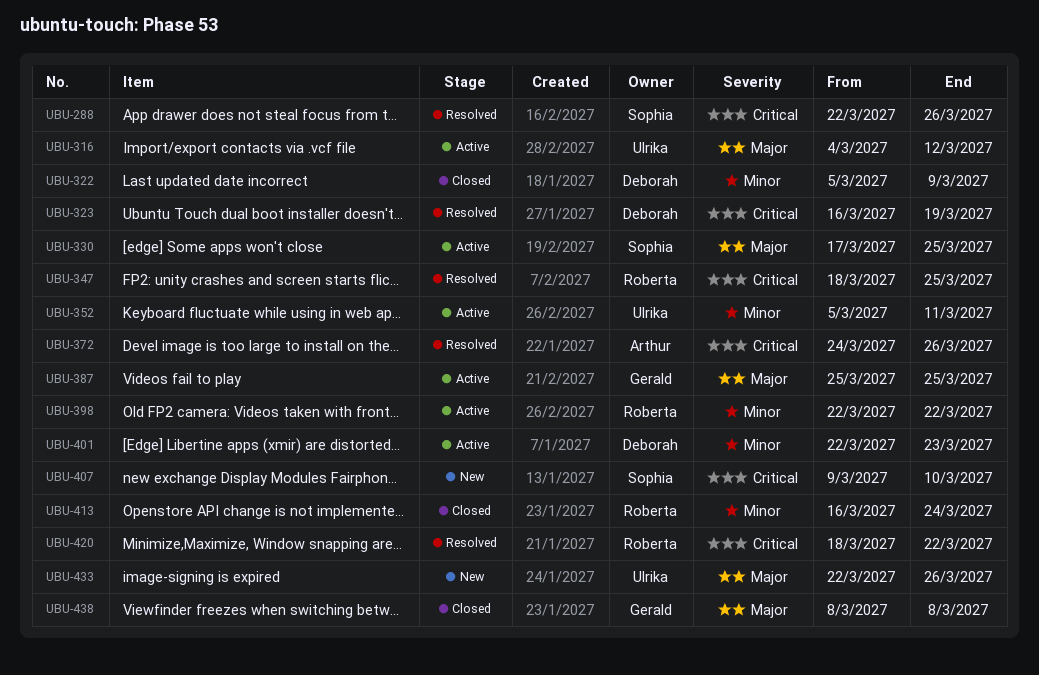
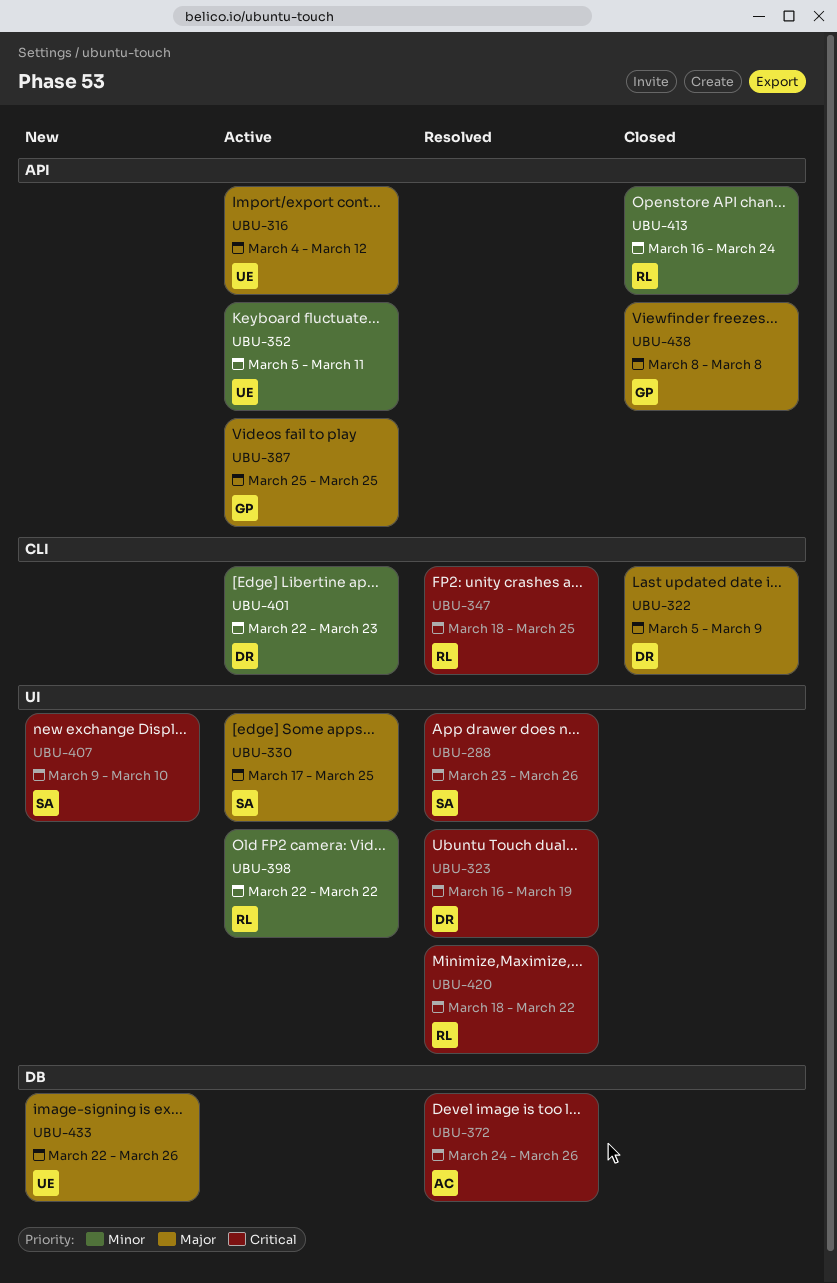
UBU-288, start: Mar 22 -> Mar 23
UBU-322, priority: Minor -> Major

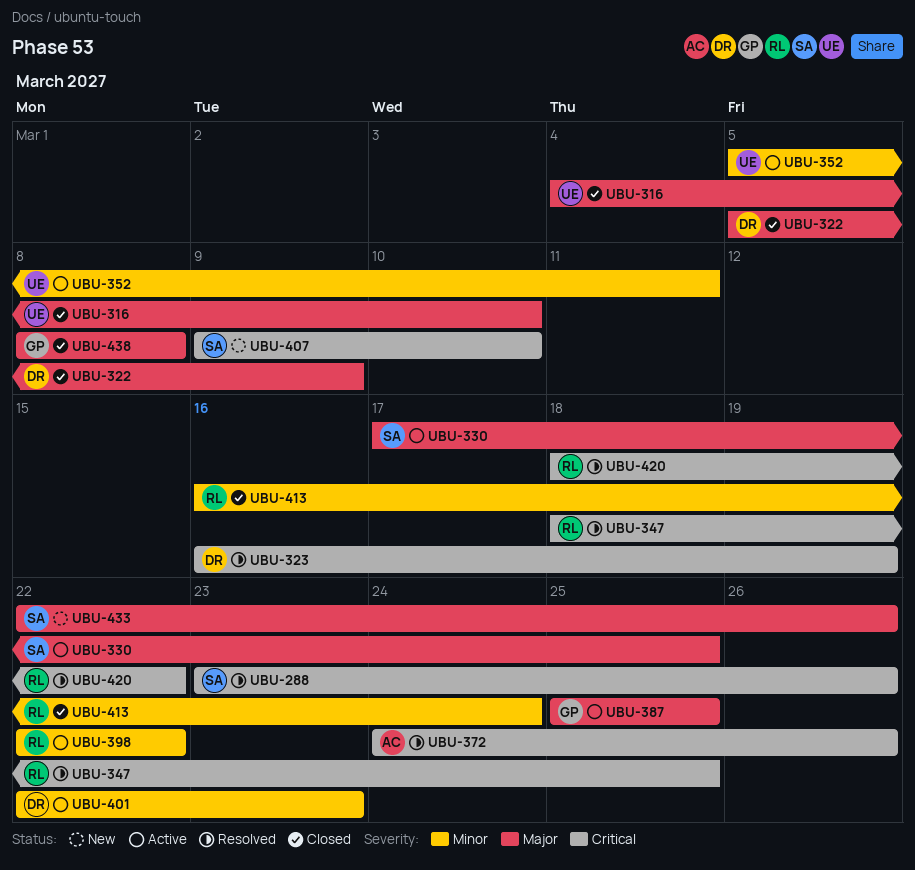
UBU-316, status: Active -> Closed
UBU-316, due: Mar 12 -> Mar 10
UBU-433, owner: UE -> SA

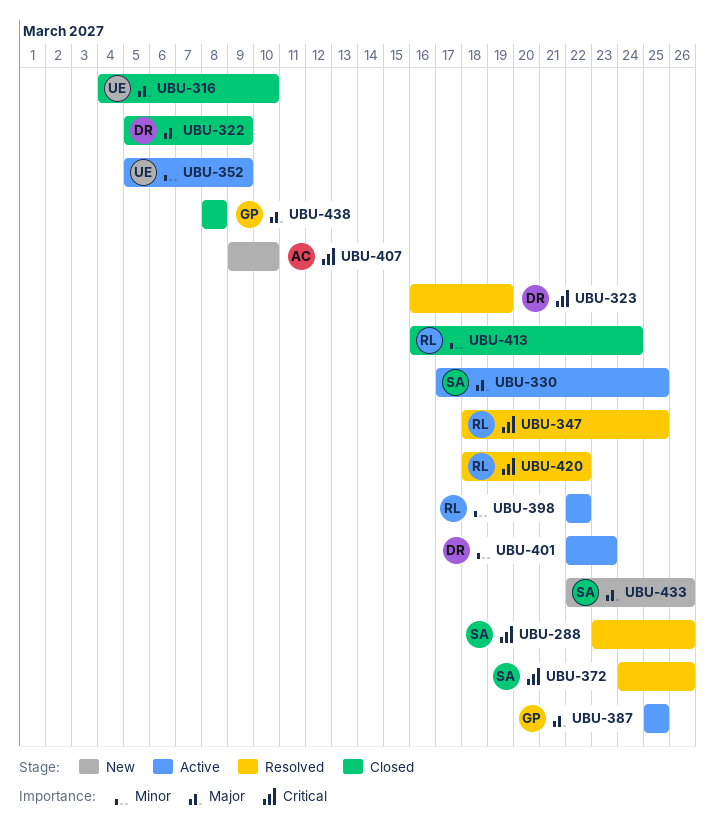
UBU-352, due: Mar 11 -> Mar 9
UBU-372, owner: AC -> SA
UBU-407, owner: SA -> AC

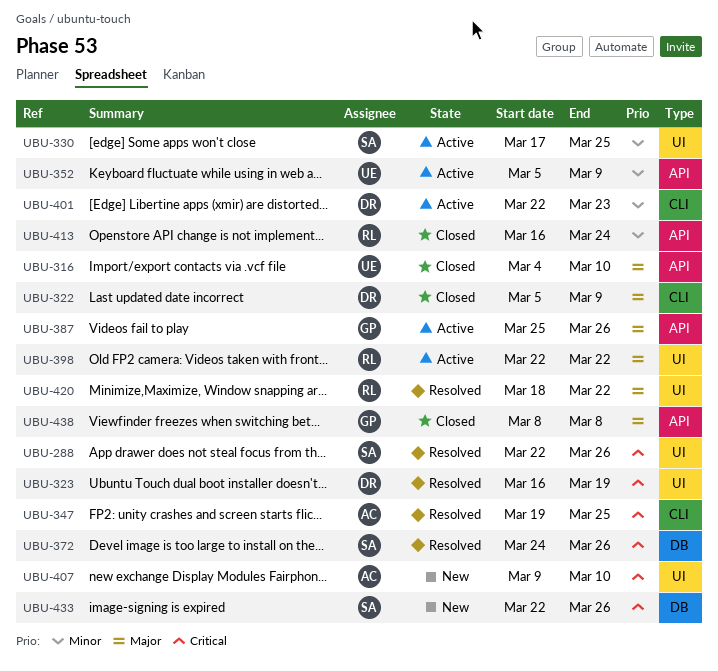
UBU-288, start: Mar 23 -> Mar 22
UBU-330, priority: Major -> Minor
UBU-347, owner: RL -> AC
UBU-347, start: Mar 18 -> Mar 19
UBU-387, due: Mar 25 -> Mar 26
UBU-398, priority: Minor -> Major
UBU-420, priority: Critical -> Major
UBU-433, priority: Major -> Critical

